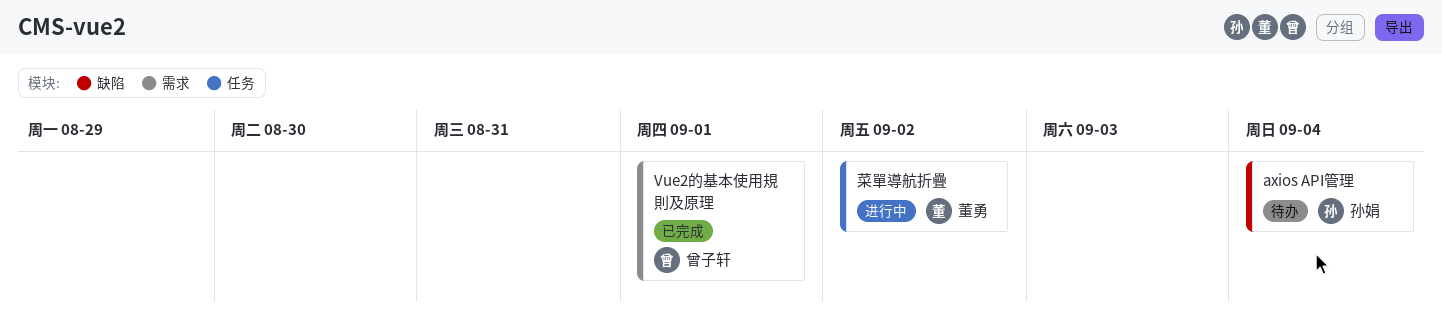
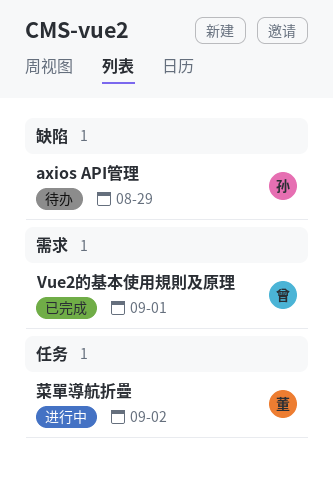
axios API管理, due: Sep 4 -> Aug 29

